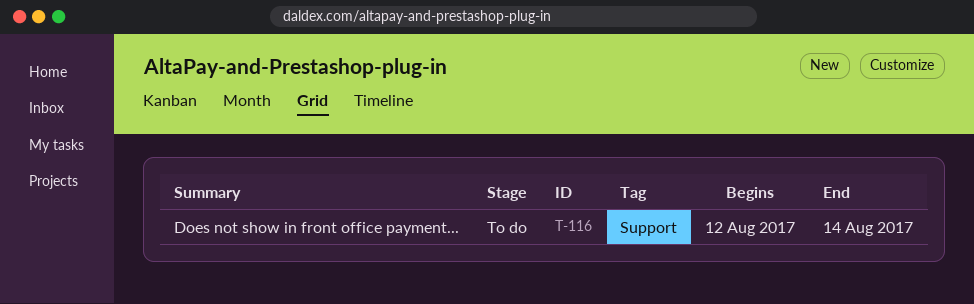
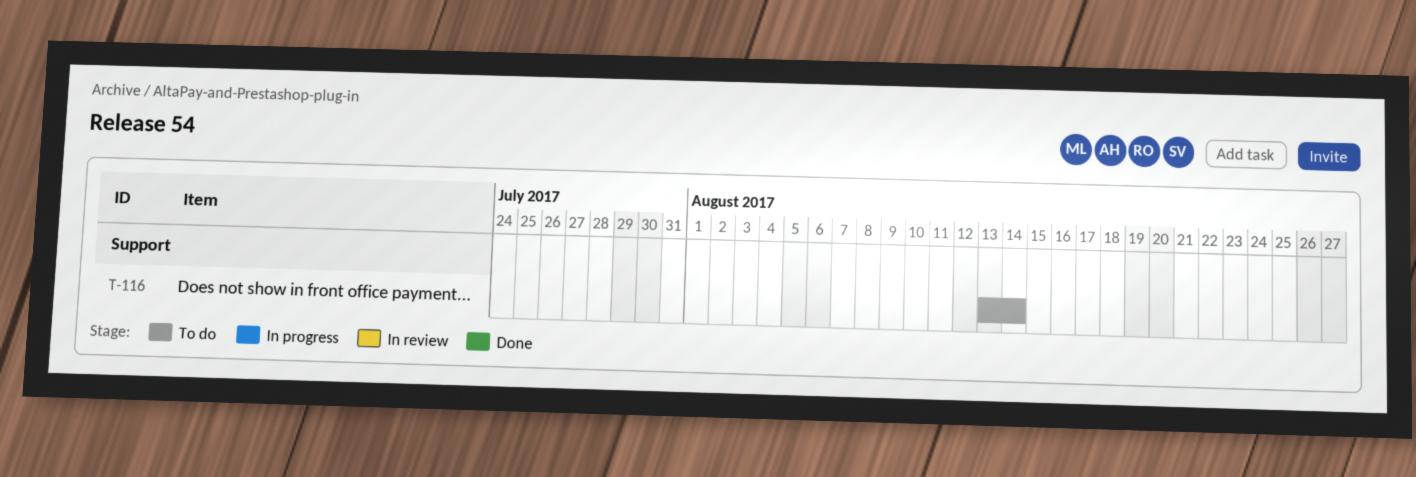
T-116, start: Aug 12 -> Aug 13

